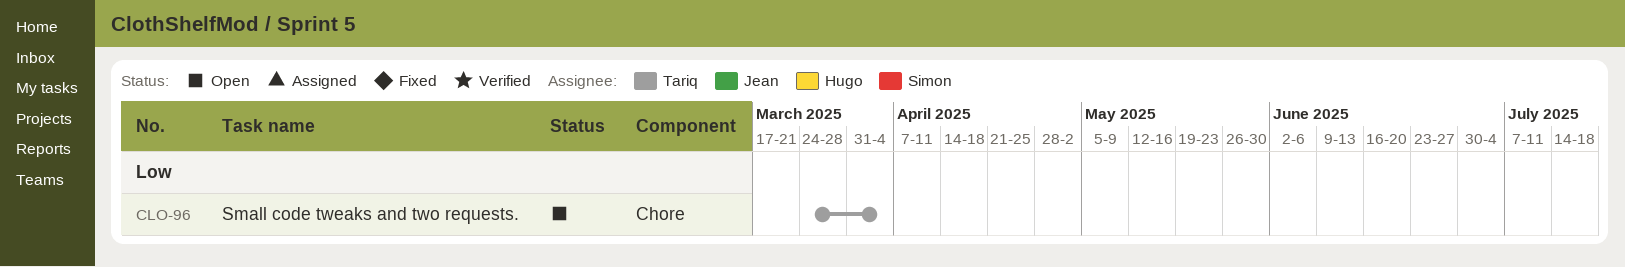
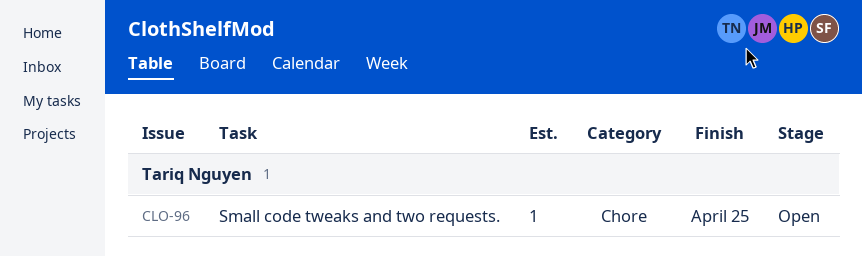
CLO-96, due: Apr 4 -> Apr 25

